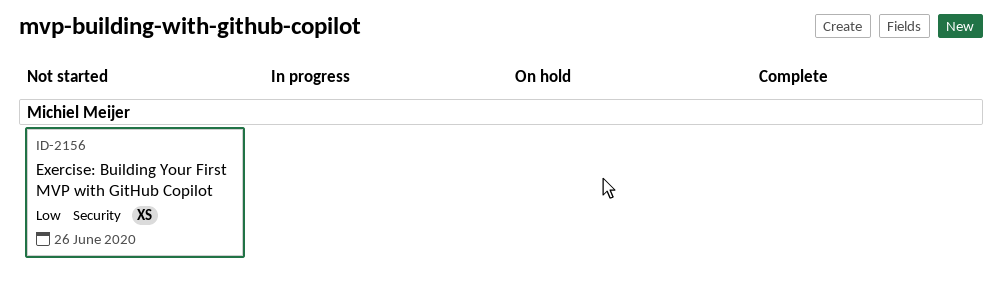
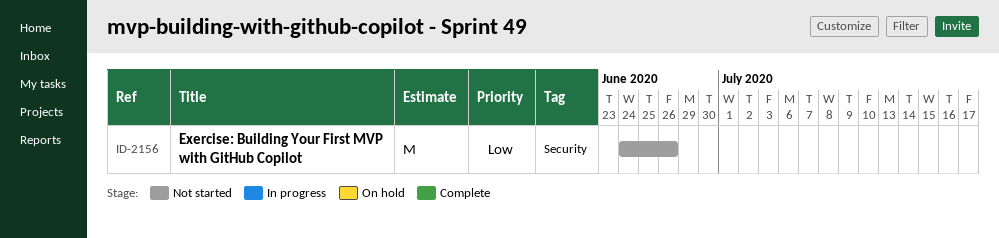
ID-2156, estimate: XS -> M

